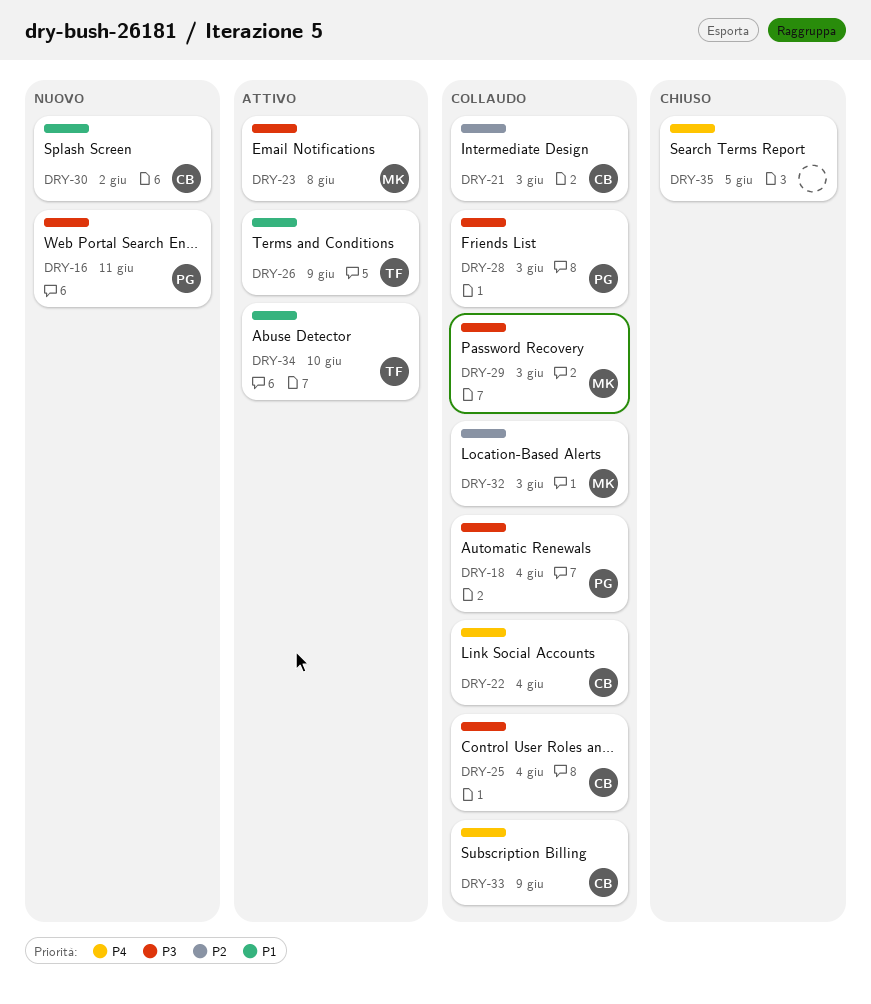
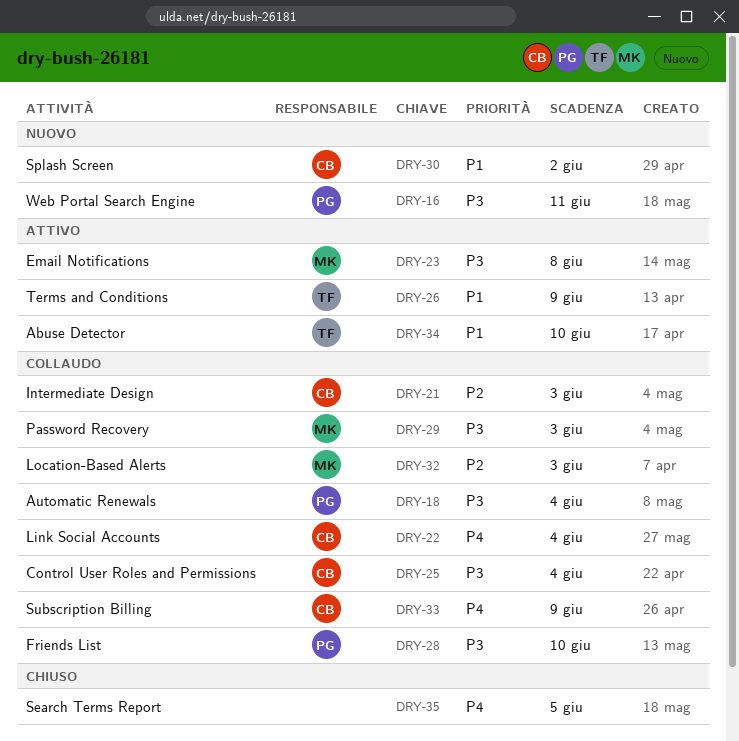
DRY-28, due: Jun 3 -> Jun 10

